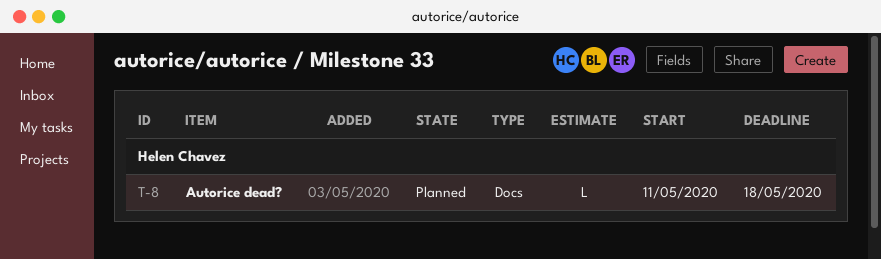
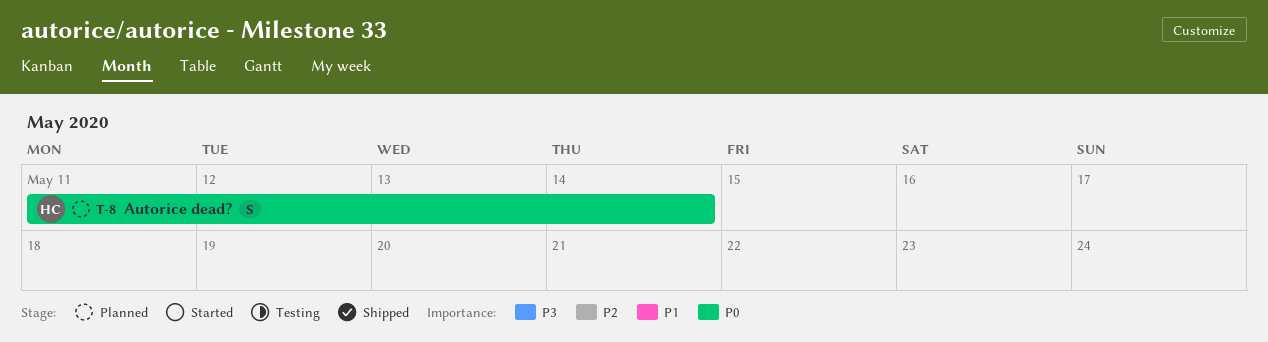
T-8, estimate: L -> S
T-8, due: May 18 -> May 14

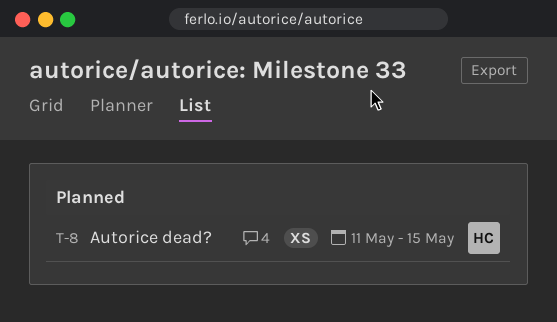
T-8, estimate: S -> XS
T-8, due: May 14 -> May 15

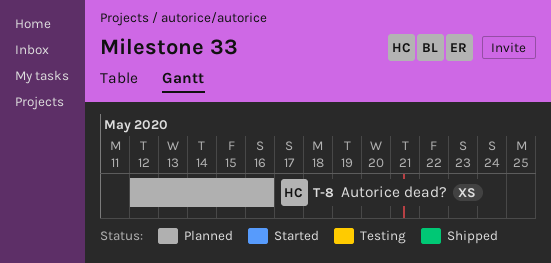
T-8, start: May 11 -> May 12
T-8, due: May 15 -> May 16

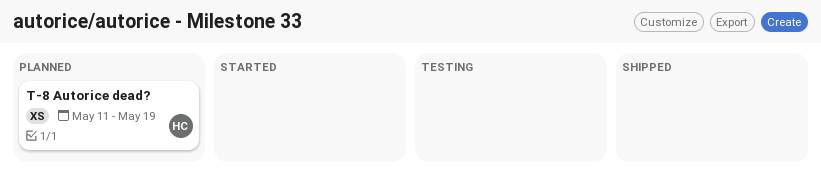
T-8, start: May 12 -> May 11
T-8, due: May 16 -> May 19

